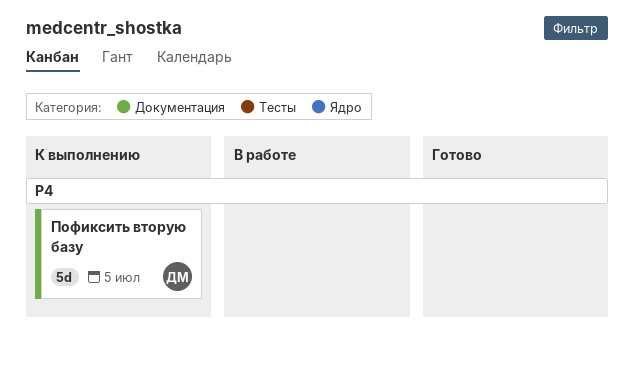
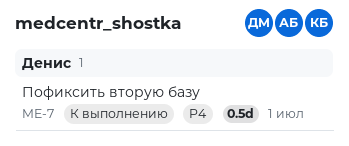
Пофиксить вторую базу, estimate: 5d -> 0.5d
Пофиксить вторую базу, due: Jul 5 -> Jul 1

